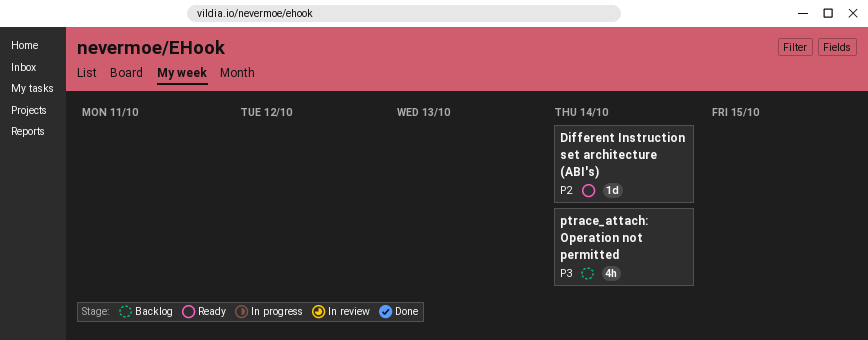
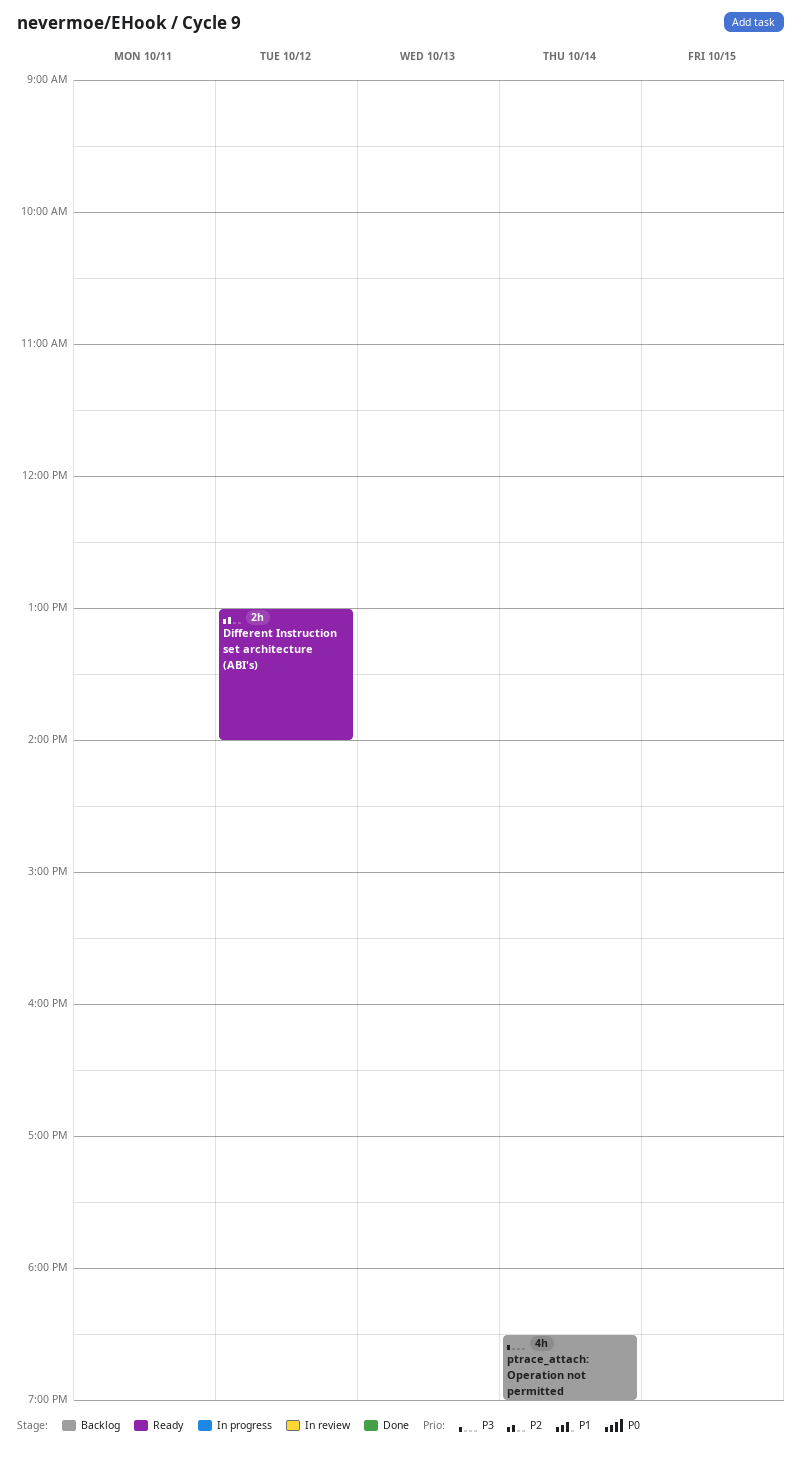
Different Instruction set architecture (ABI's), estimate: 1d -> 2h
Different Instruction set architecture (ABI's), day: Oct 14 -> Oct 12

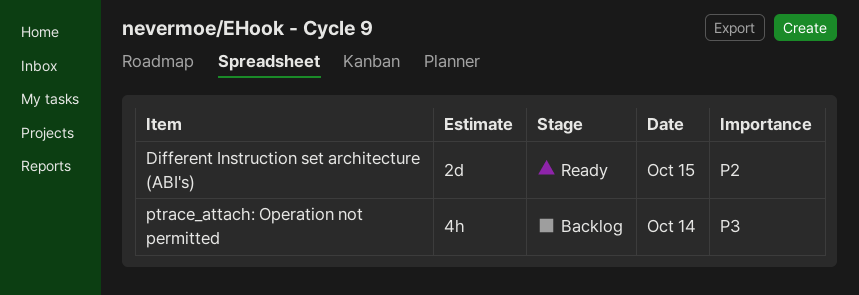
Different Instruction set architecture (ABI's), estimate: 2h -> 2d
Different Instruction set architecture (ABI's), day: Oct 12 -> Oct 15

